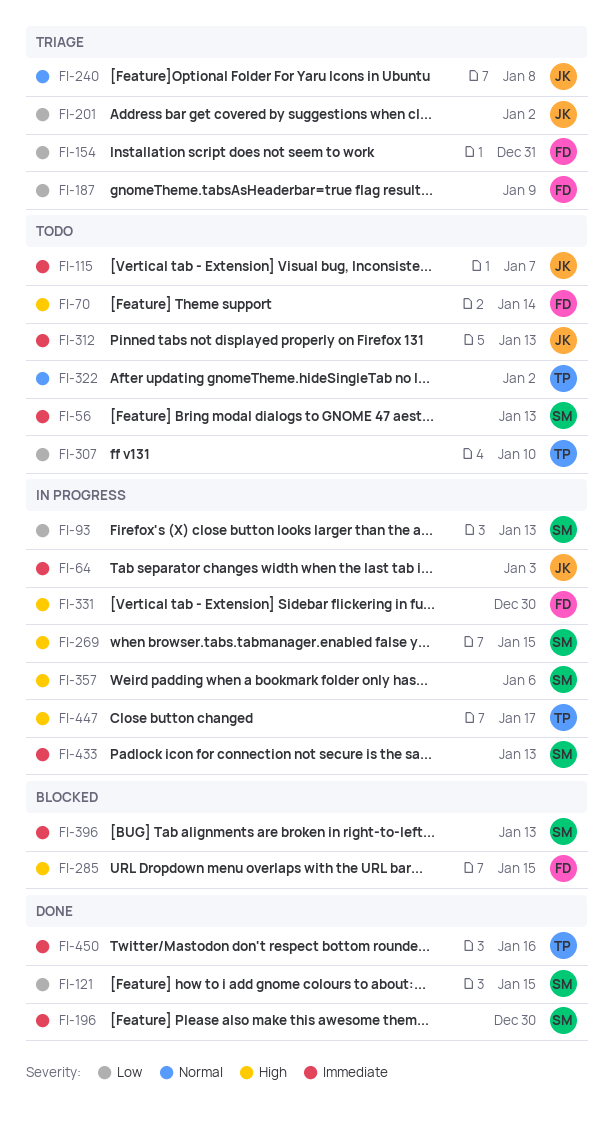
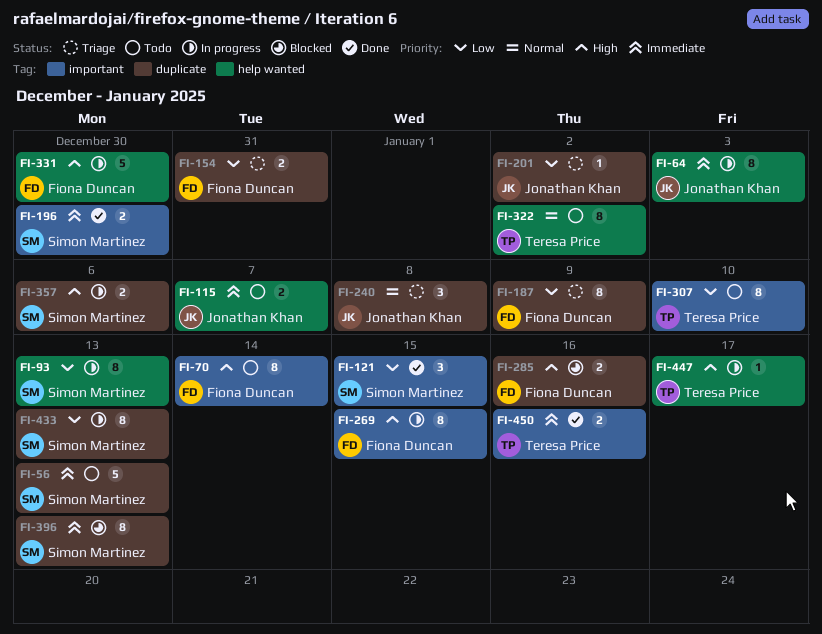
FI-269, owner: Simon Martinez -> Fiona Duncan
FI-285, due: Jan 15 -> Jan 16
FI-312: present -> none
FI-433, priority: Immediate -> Low

